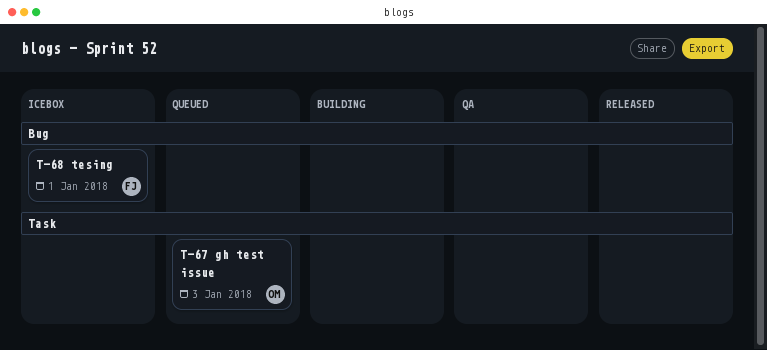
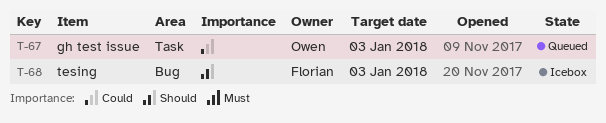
T-68, due: Jan 1 -> Jan 3

